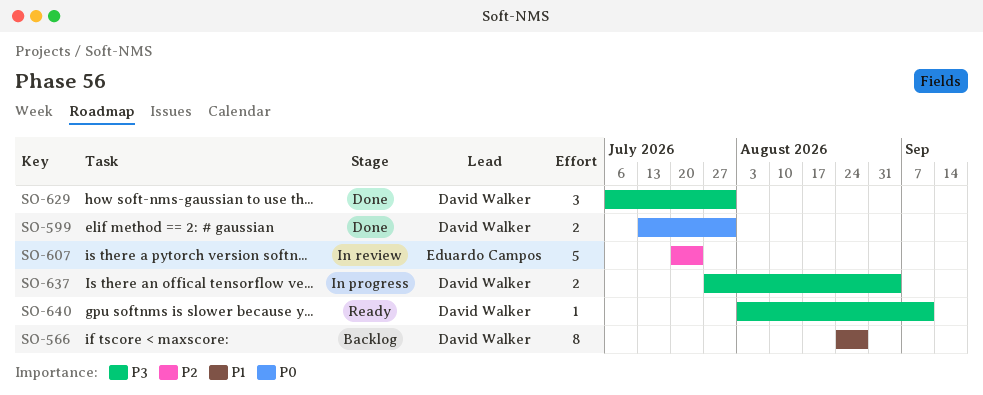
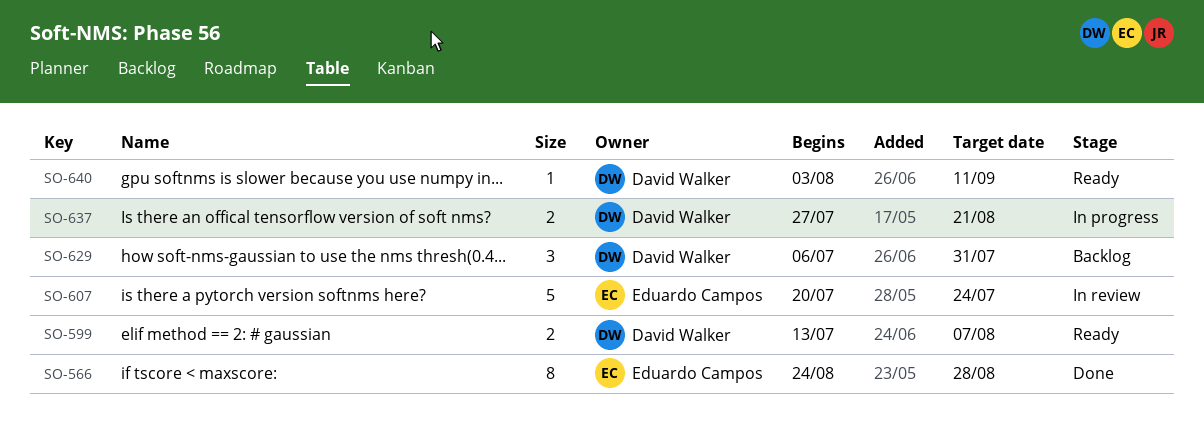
SO-566, status: Backlog -> Done
SO-566, owner: David Walker -> Eduardo Campos
SO-599, status: Done -> Ready
SO-599, due: Jul 31 -> Aug 7
SO-629, status: Done -> Backlog
SO-637, due: Sep 4 -> Aug 21

